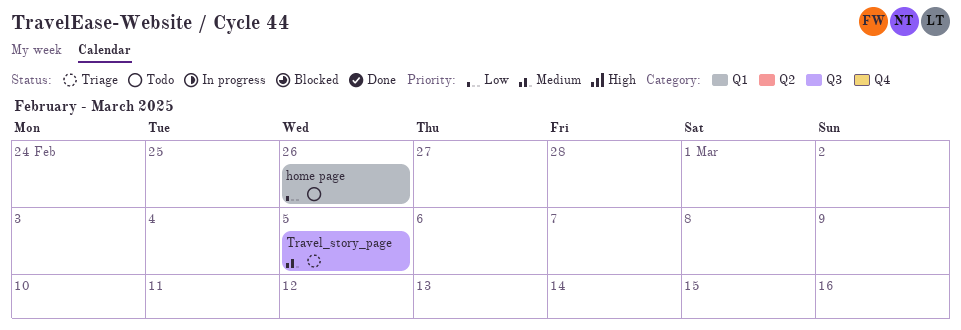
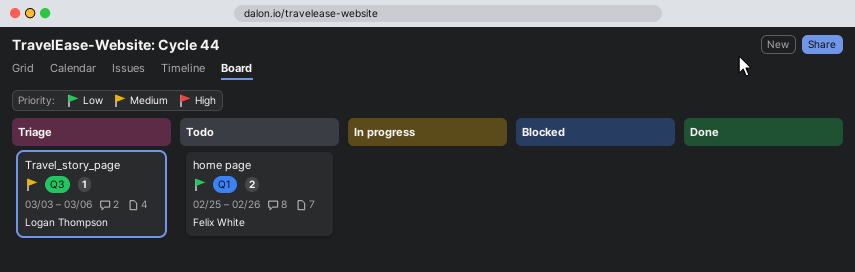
Travel_story_page, due: Mar 5 -> Mar 6

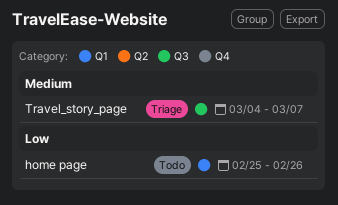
Travel_story_page, start: Mar 3 -> Mar 4
Travel_story_page, due: Mar 6 -> Mar 7

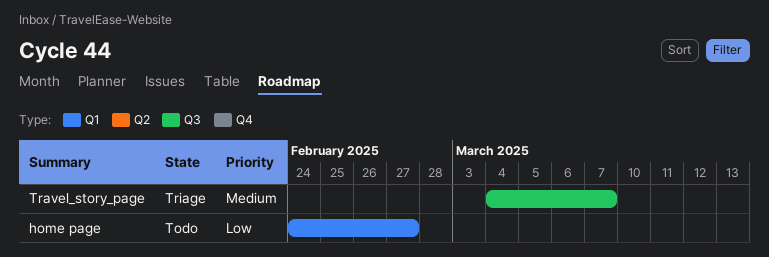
home page, start: Feb 25 -> Feb 24
home page, due: Feb 26 -> Feb 27

